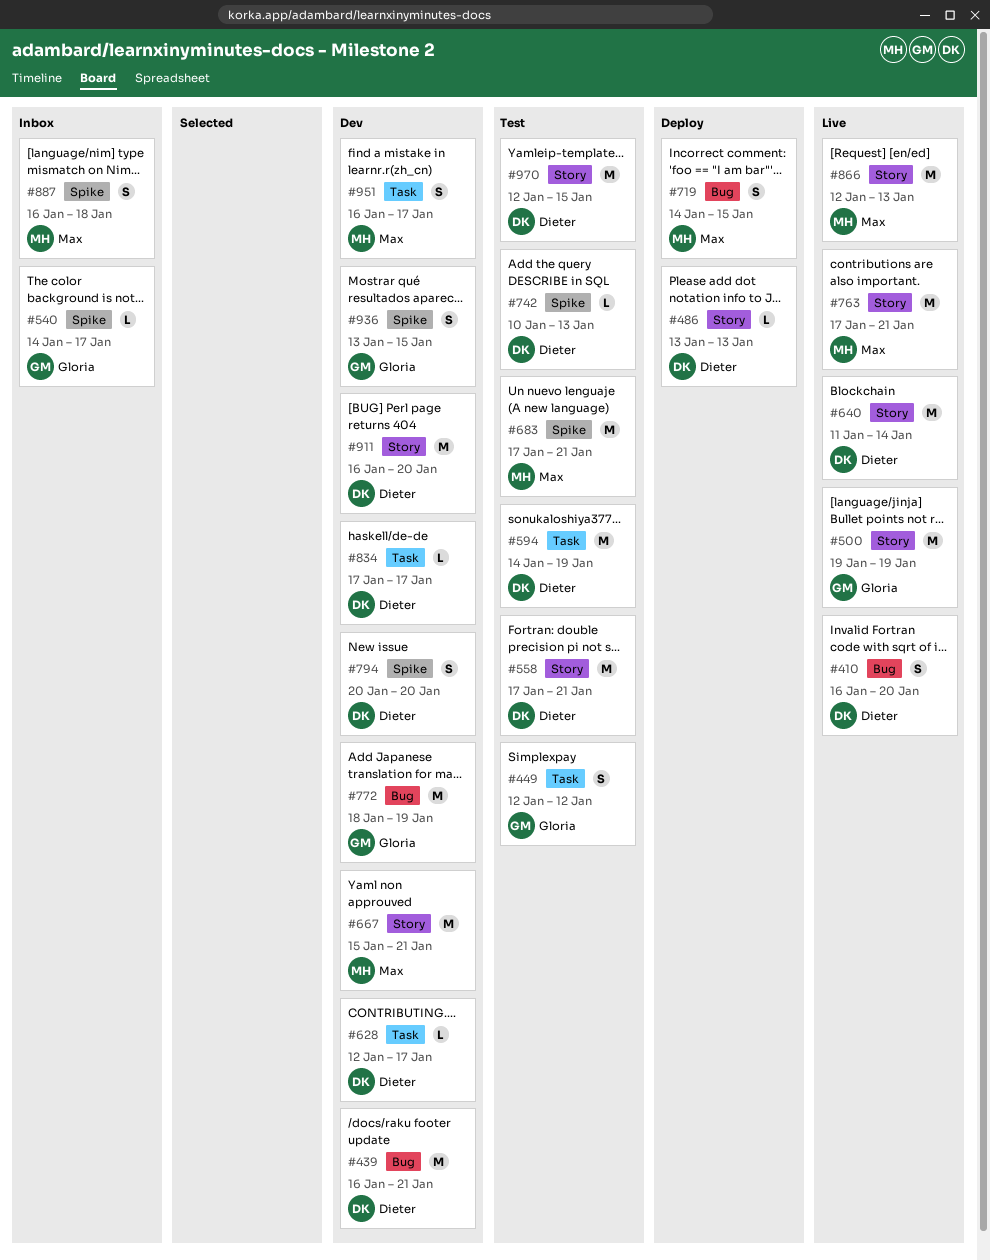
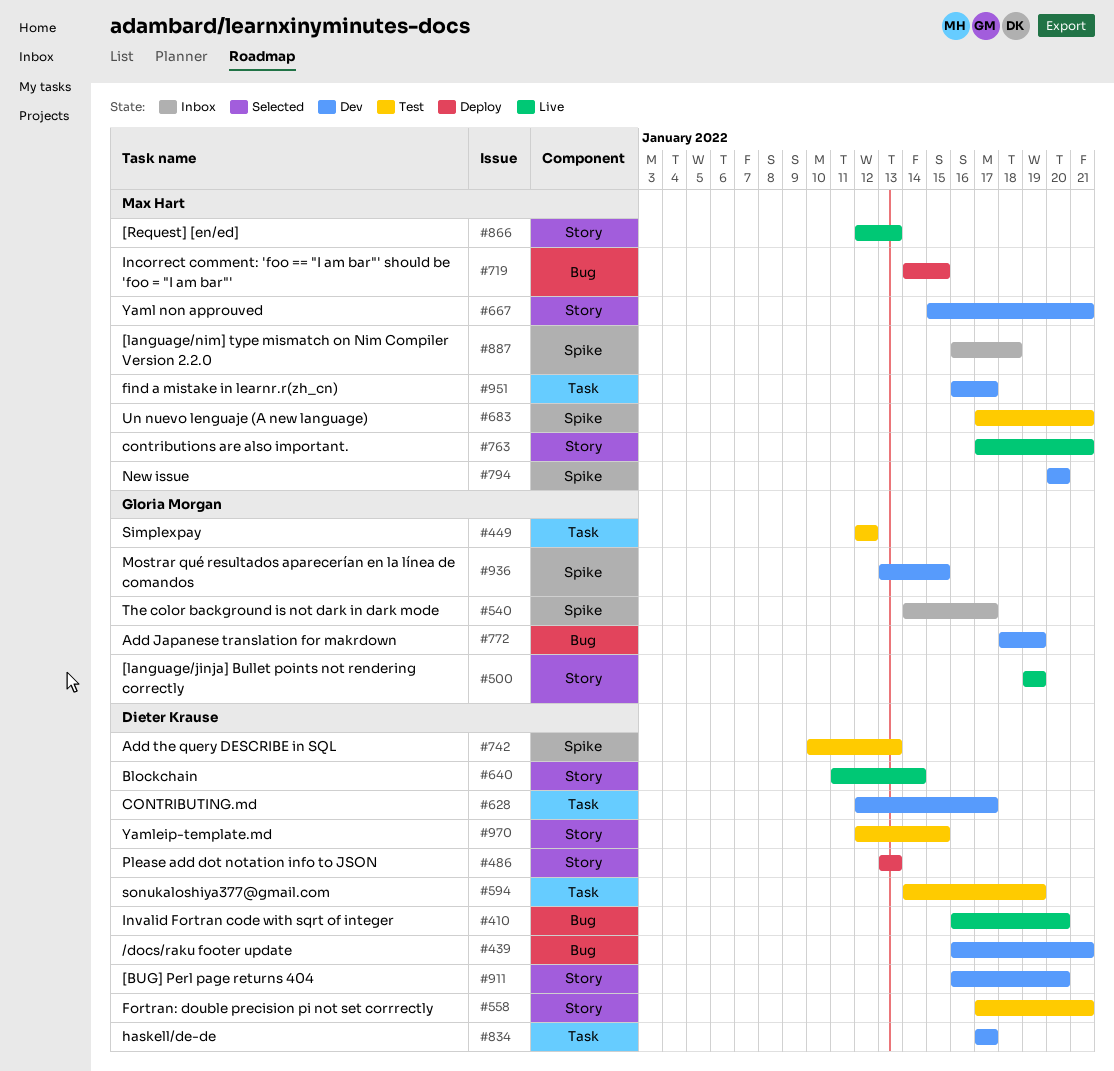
#794, owner: Dieter Krause -> Max Hart

